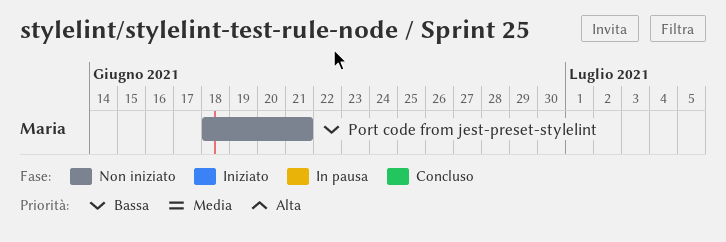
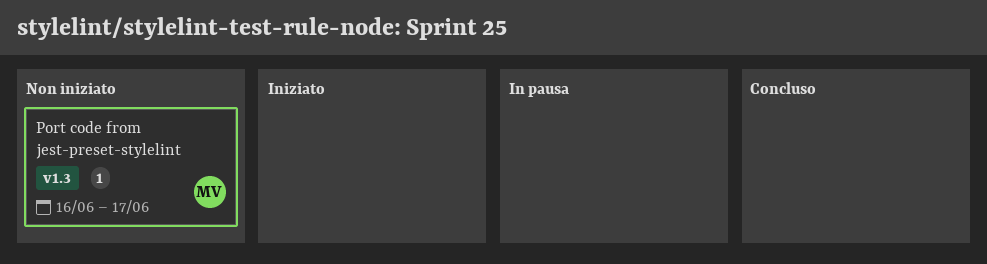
Port code from jest-preset-stylelint, start: Jun 18 -> Jun 16
Port code from jest-preset-stylelint, due: Jun 21 -> Jun 17

